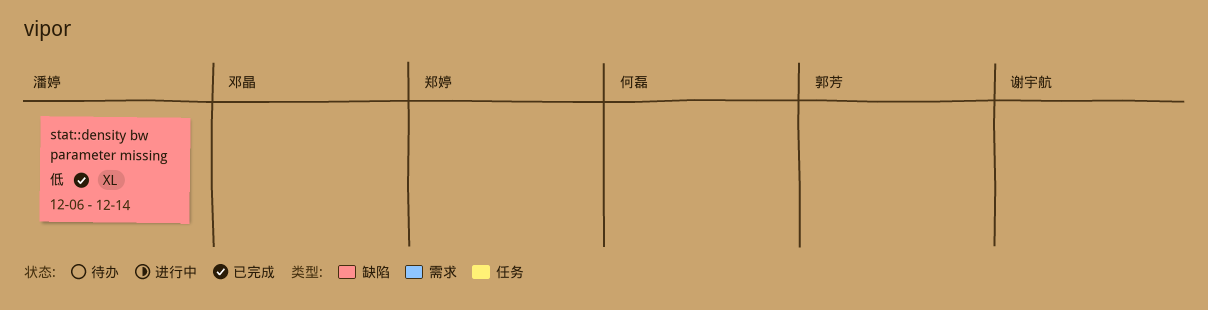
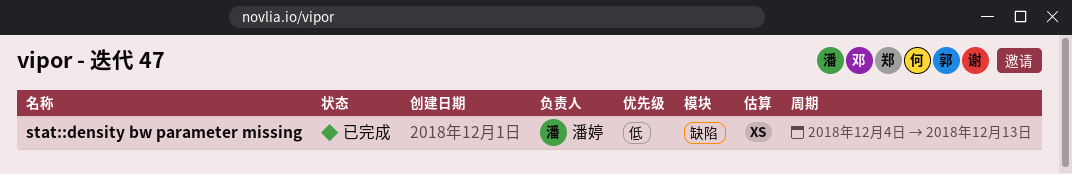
stat::density bw parameter missing, estimate: XL -> XS
stat::density bw parameter missing, start: Dec 6 -> Dec 4
stat::density bw parameter missing, due: Dec 14 -> Dec 13

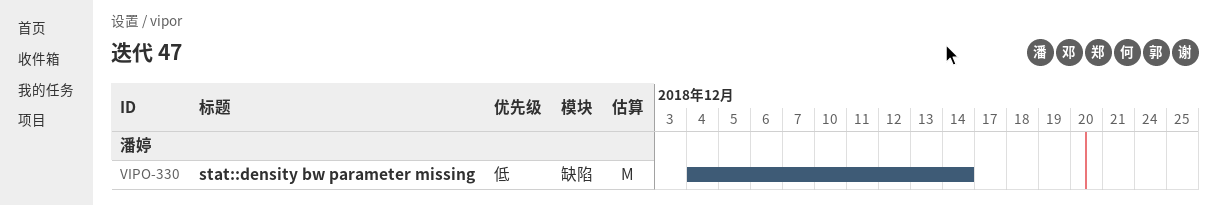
stat::density bw parameter missing, estimate: XS -> M
stat::density bw parameter missing, due: Dec 13 -> Dec 14

